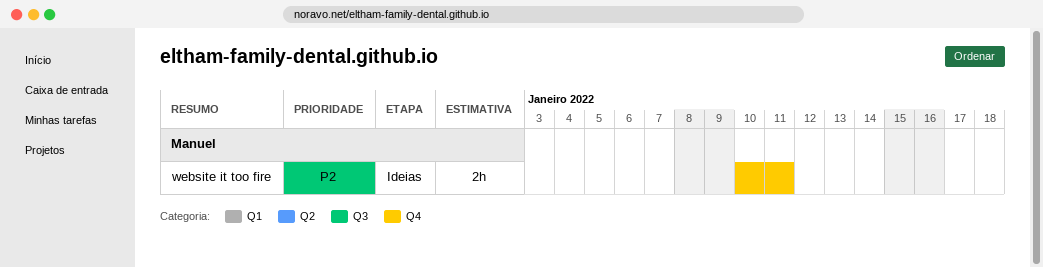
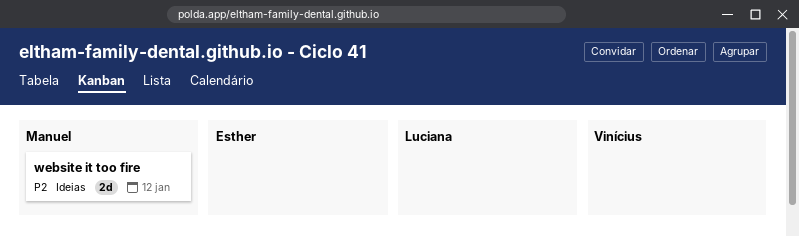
website it too fire, estimate: 2h -> 2d
website it too fire, due: Jan 11 -> Jan 12

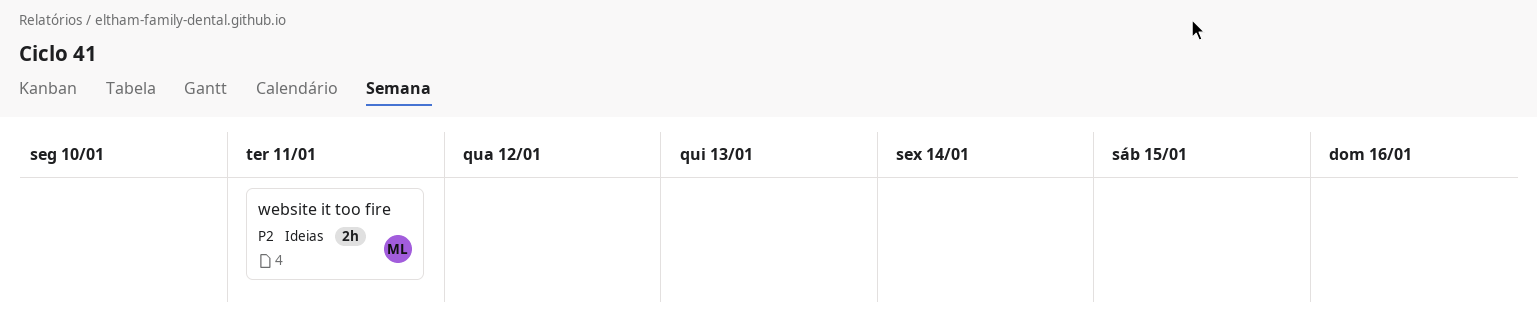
website it too fire, estimate: 2d -> 2h
website it too fire, due: Jan 12 -> Jan 11

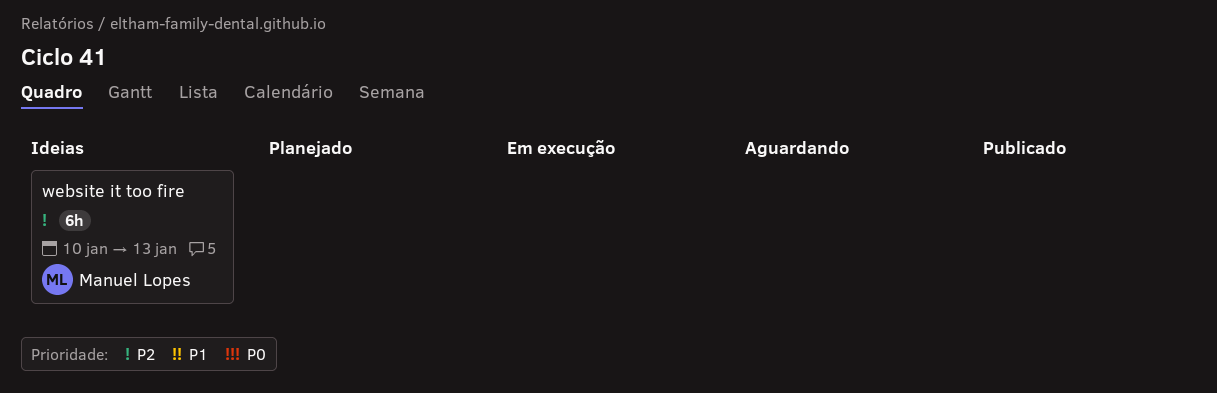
website it too fire, estimate: 2h -> 6h
website it too fire, due: Jan 11 -> Jan 13

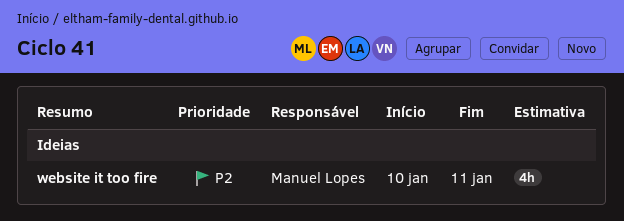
website it too fire, estimate: 6h -> 4h
website it too fire, due: Jan 13 -> Jan 11

